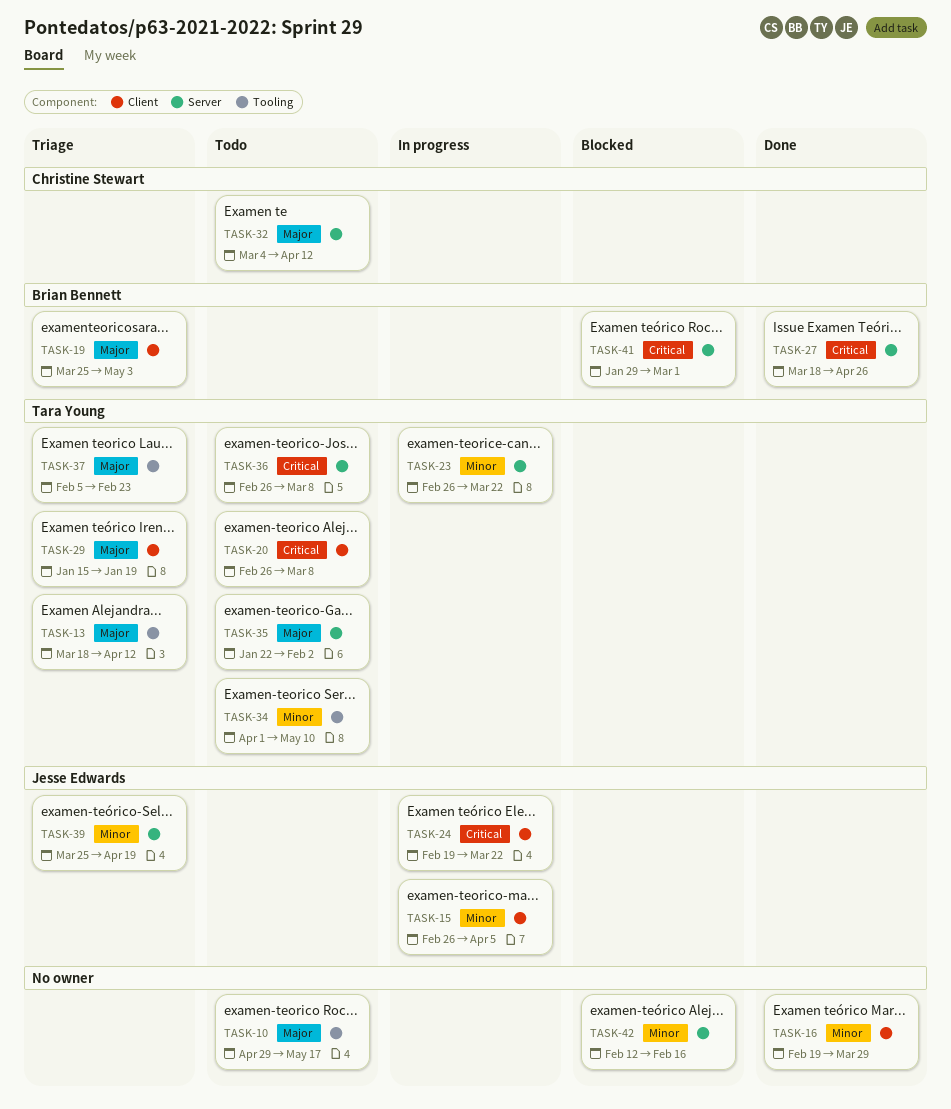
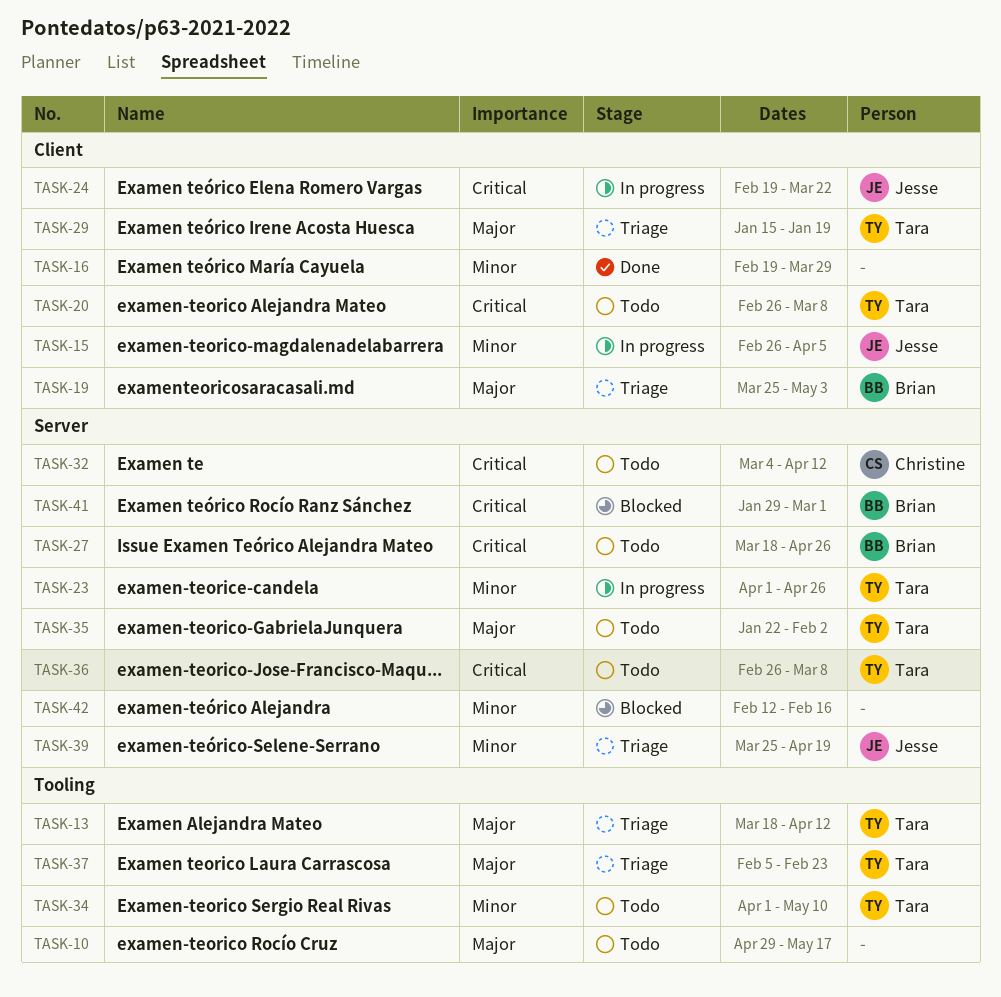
TASK-23, start: Feb 26 -> Apr 1
TASK-23, due: Mar 22 -> Apr 26
TASK-27, status: Done -> Todo
TASK-32, priority: Major -> Critical

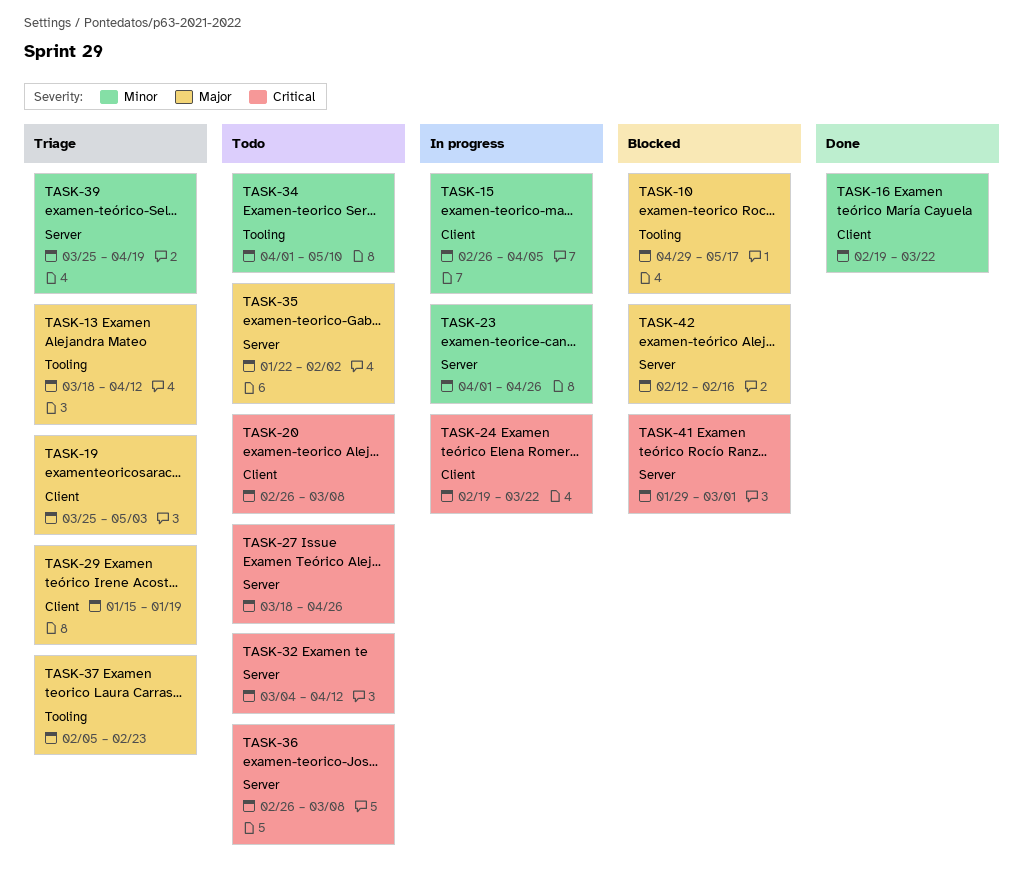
TASK-10, status: Todo -> Blocked
TASK-16, due: Mar 29 -> Mar 22
TASK-42, priority: Minor -> Major

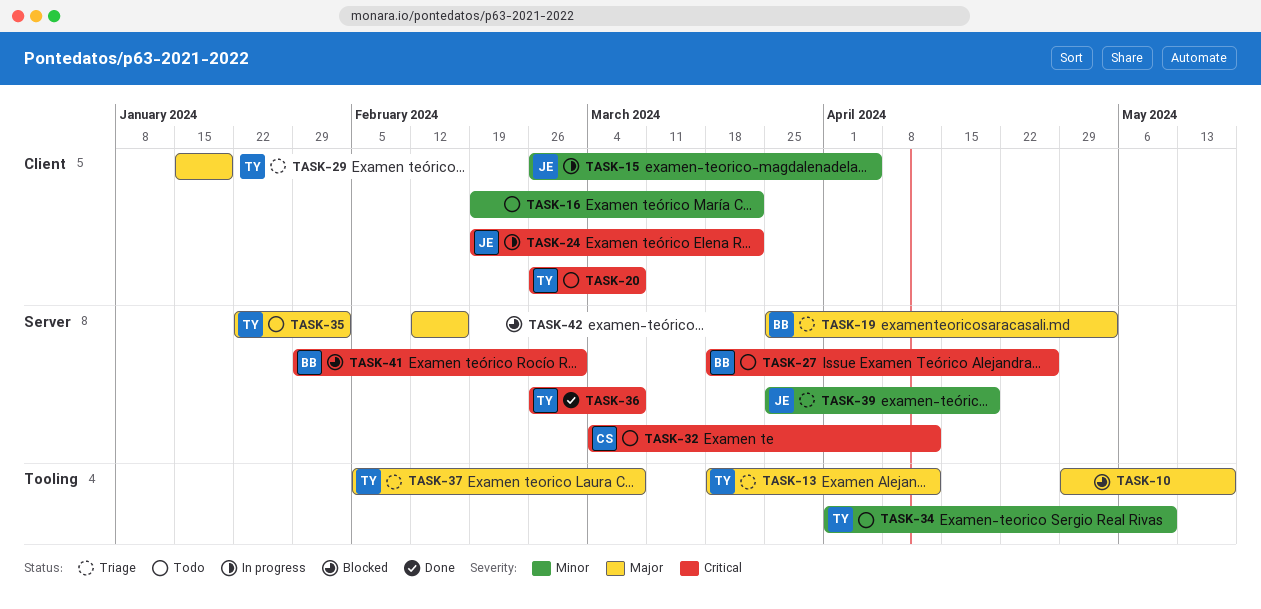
TASK-16, status: Done -> Todo
TASK-19, label: Client -> Server
TASK-23: present -> none
TASK-36, status: Todo -> Done
TASK-37, due: Feb 23 -> Mar 8

